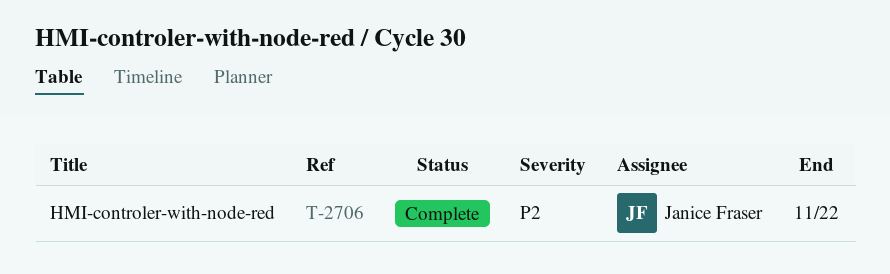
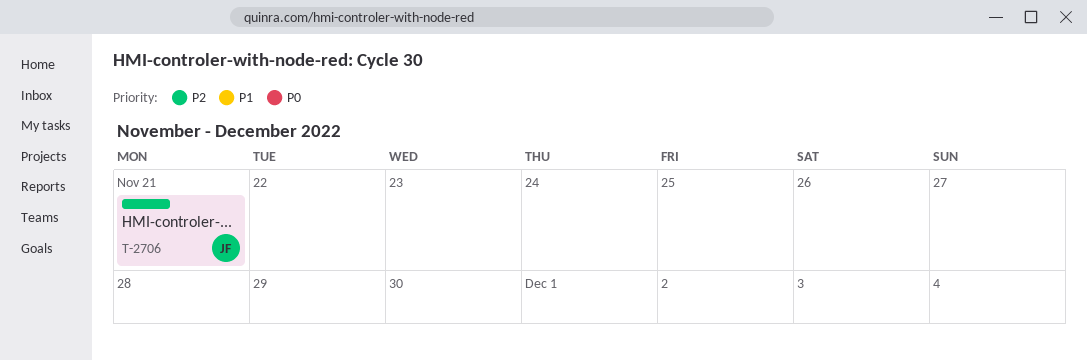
T-2706, due: Nov 22 -> Nov 21

